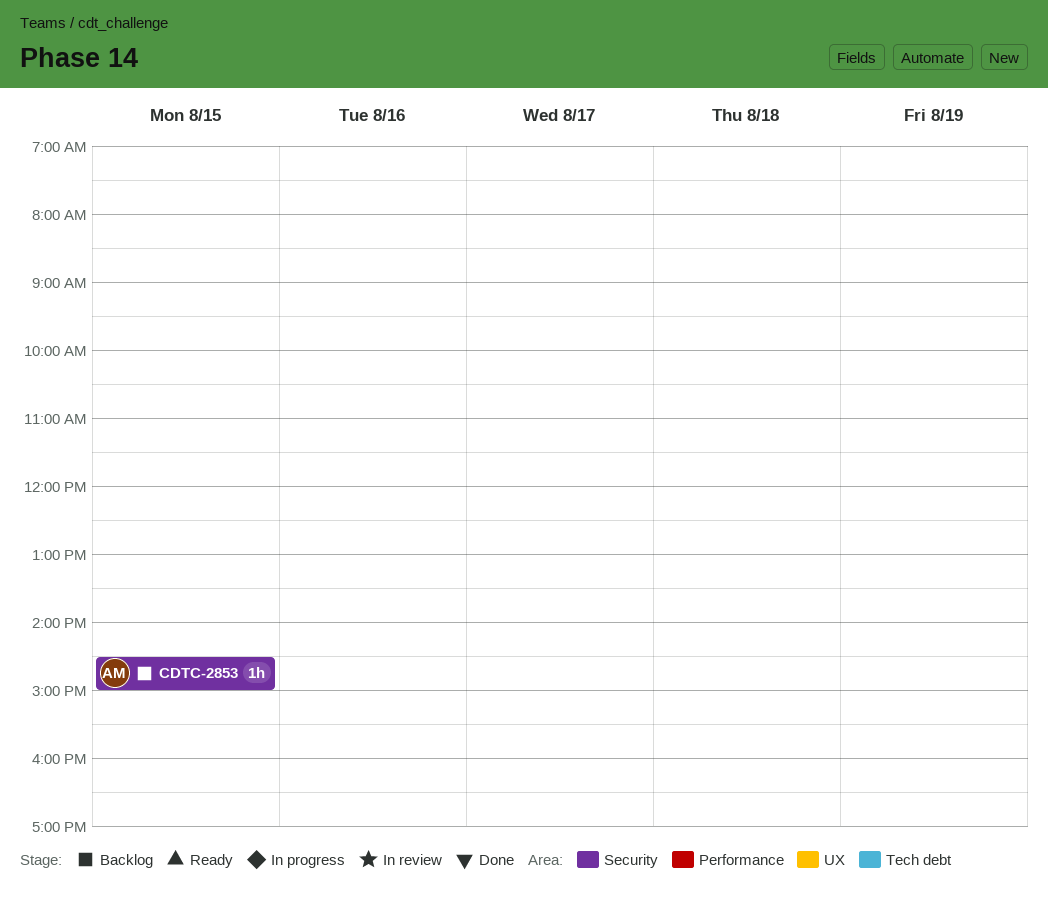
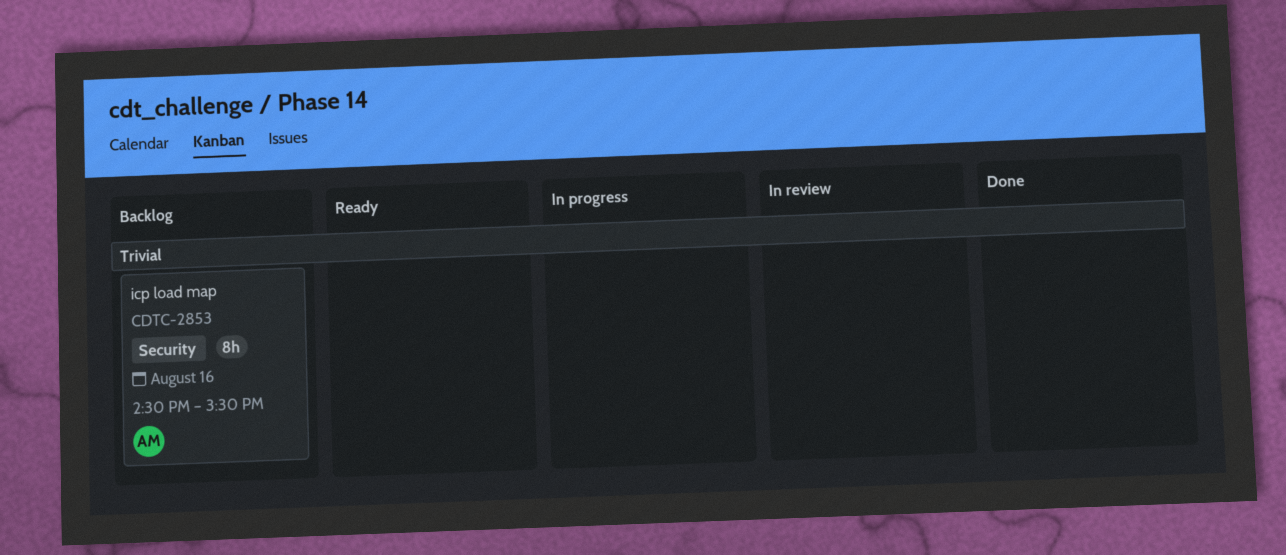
CDTC-2853, estimate: 1h -> 8h
CDTC-2853, day: Aug 15 -> Aug 16
CDTC-2853, ends: 15:00 -> 15:30

